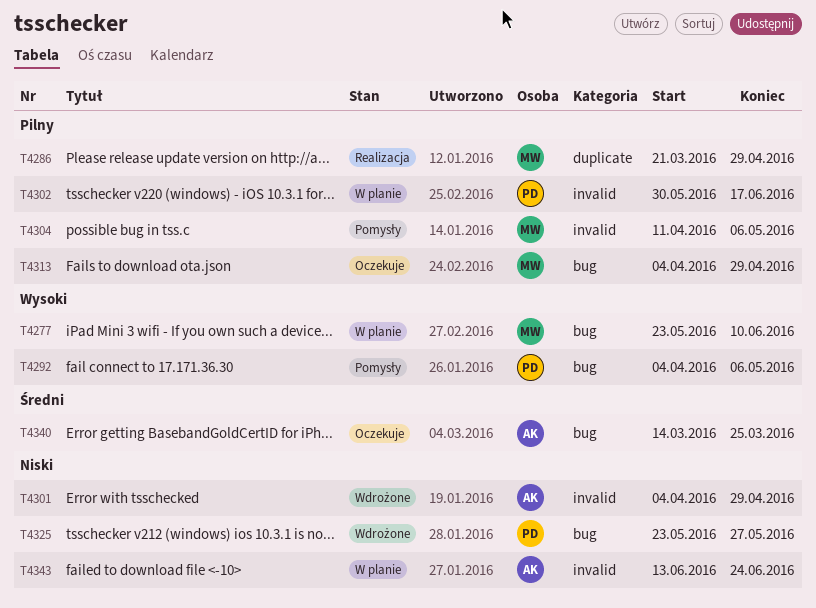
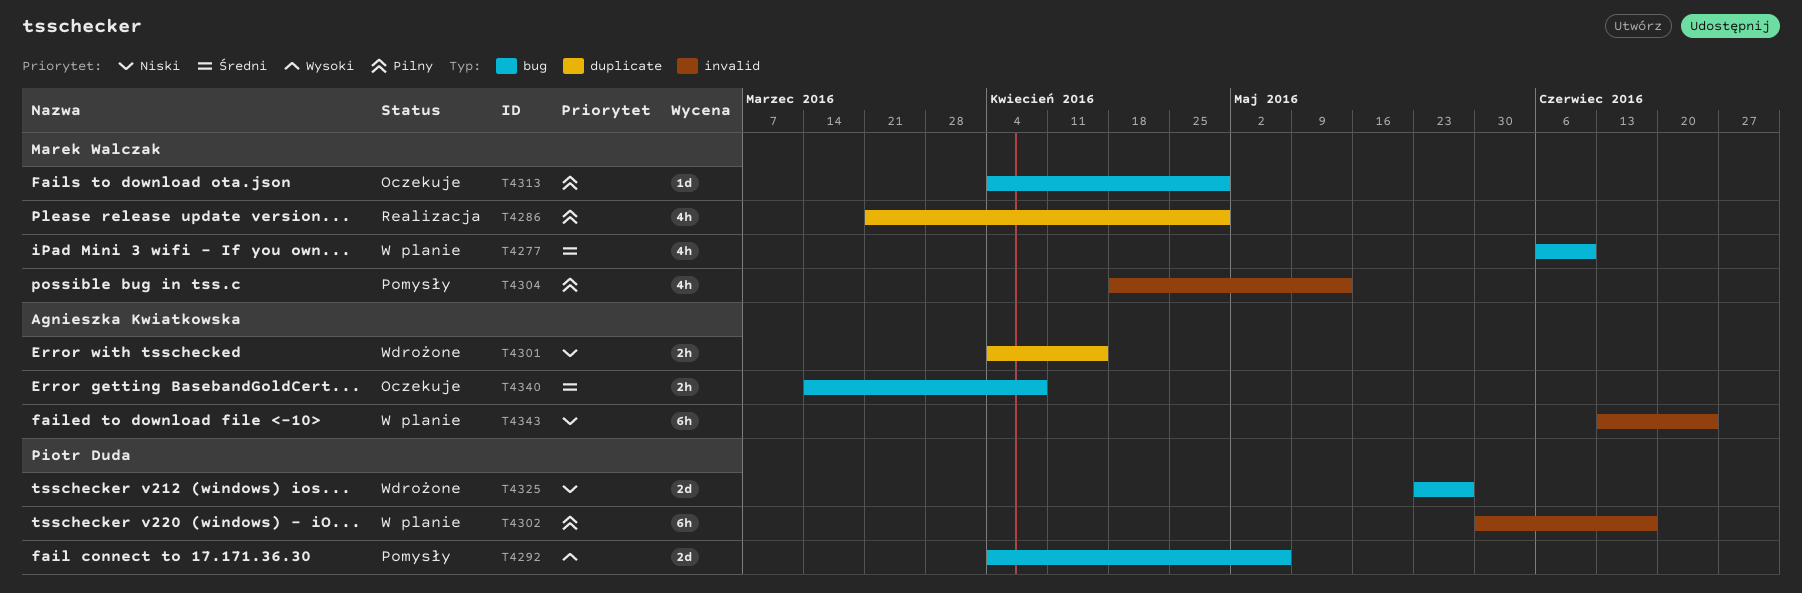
T4277, priority: Wysoki -> Średni
T4277, start: May 23 -> Jun 6
T4301, label: invalid -> duplicate
T4301, due: Apr 29 -> Apr 15
T4304, start: Apr 11 -> Apr 18
T4304, due: May 6 -> May 13
T4340, due: Mar 25 -> Apr 8

